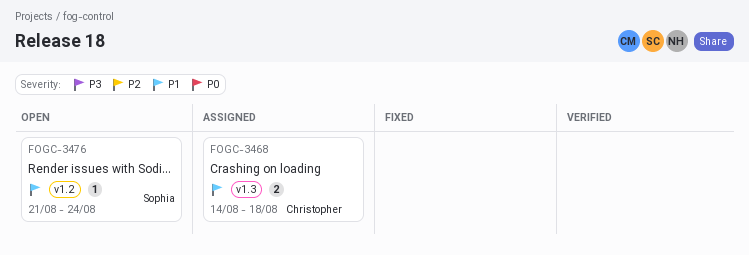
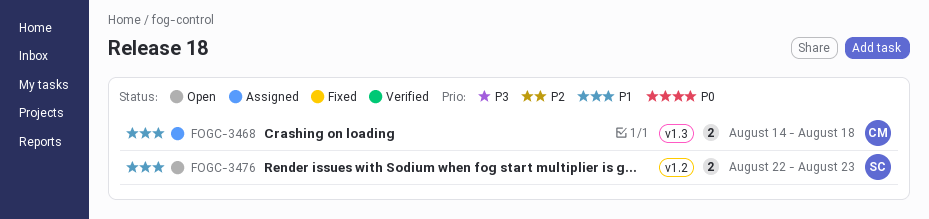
FOGC-3476, estimate: 1 -> 2
FOGC-3476, start: Aug 21 -> Aug 22
FOGC-3476, due: Aug 24 -> Aug 23

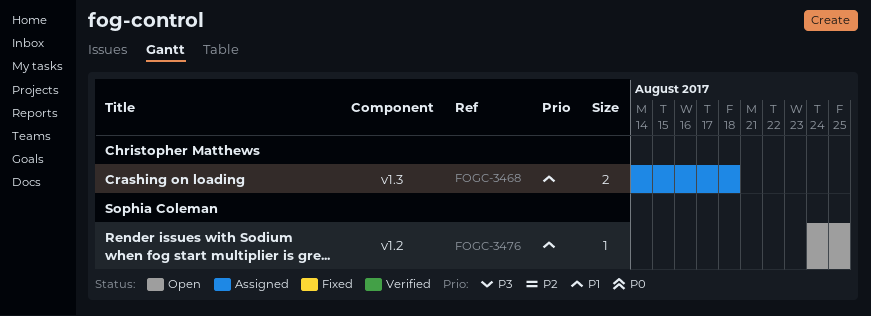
FOGC-3476, estimate: 2 -> 1
FOGC-3476, start: Aug 22 -> Aug 24
FOGC-3476, due: Aug 23 -> Aug 25

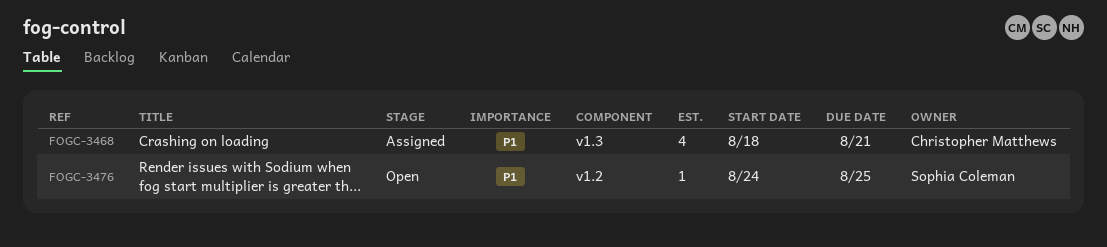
FOGC-3468, estimate: 2 -> 4
FOGC-3468, start: Aug 14 -> Aug 18
FOGC-3468, due: Aug 18 -> Aug 21

